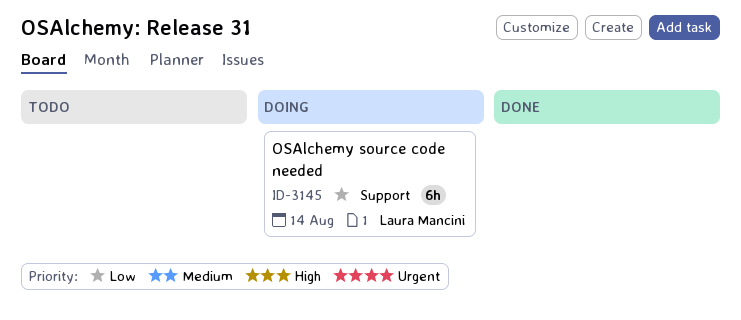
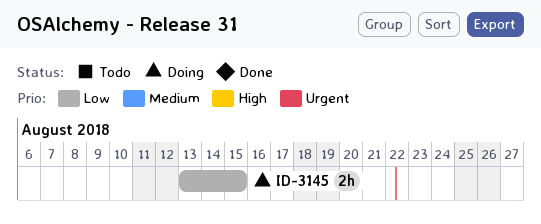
ID-3145, estimate: 6h -> 2h
ID-3145, due: Aug 14 -> Aug 15

